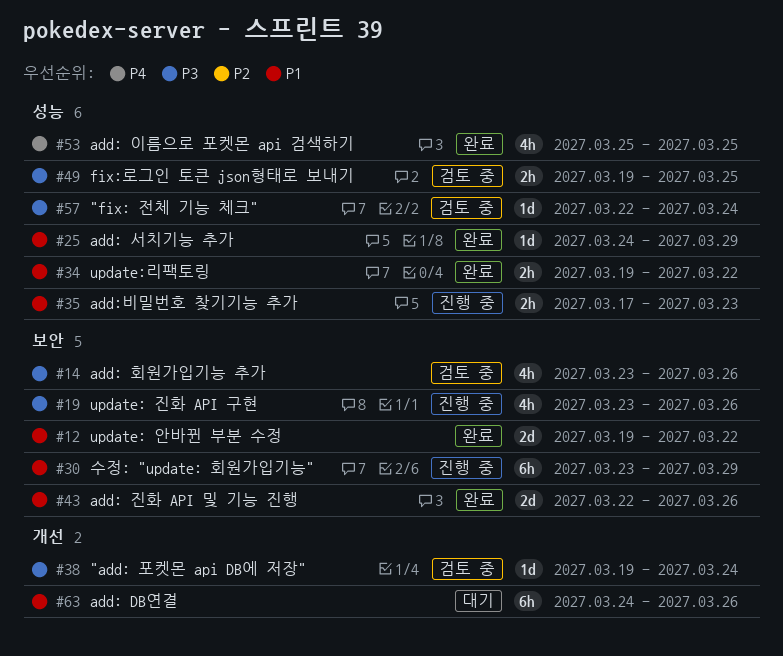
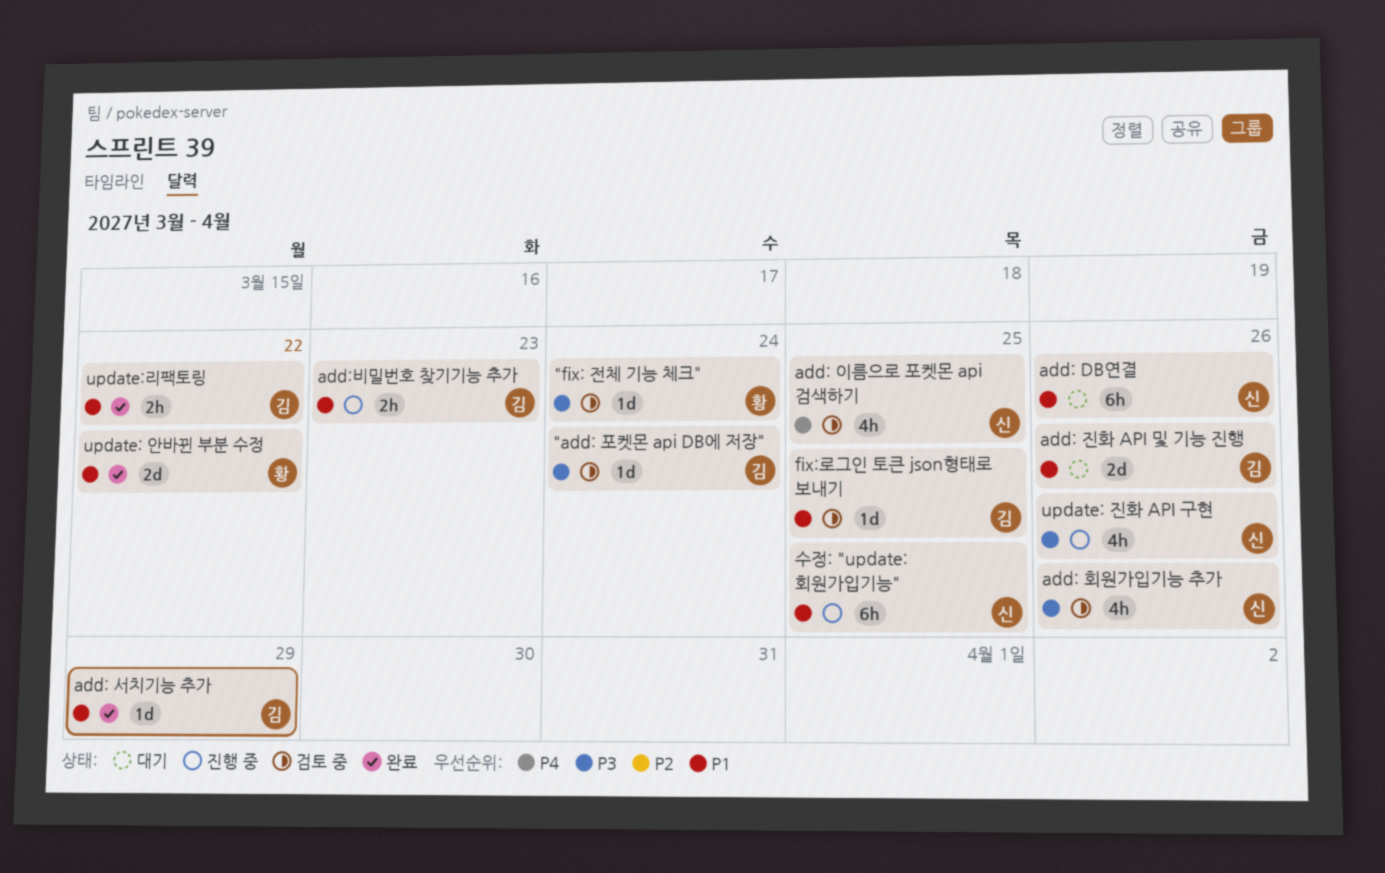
add: 이름으로 포켓몬 api 검색하기, status: 완료 -> 검토 중
add: 진화 API 및 기능 진행, status: 완료 -> 대기
fix:로그인 토큰 json형태로 보내기, priority: P3 -> P1
fix:로그인 토큰 json형태로 보내기, estimate: 2h -> 1d
수정: "update: 회원가입기능", due: Mar 29 -> Mar 25

